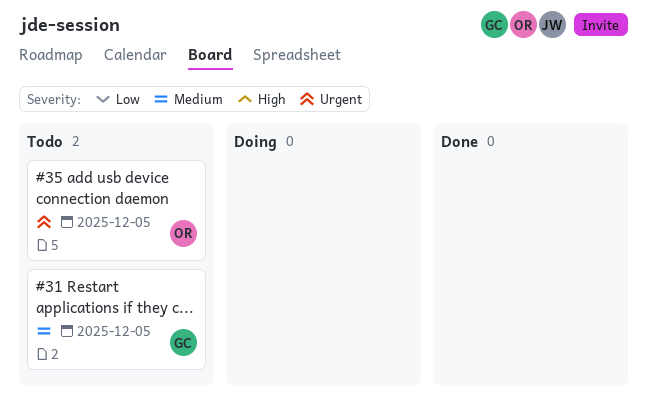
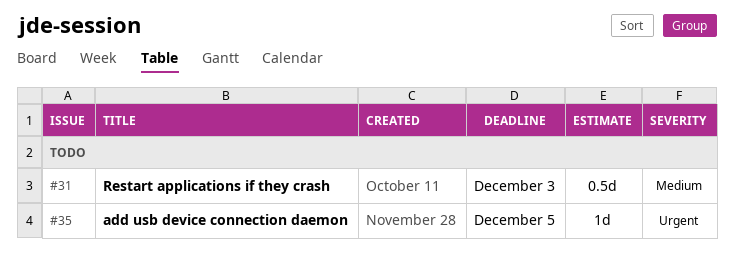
#31, due: Dec 5 -> Dec 3

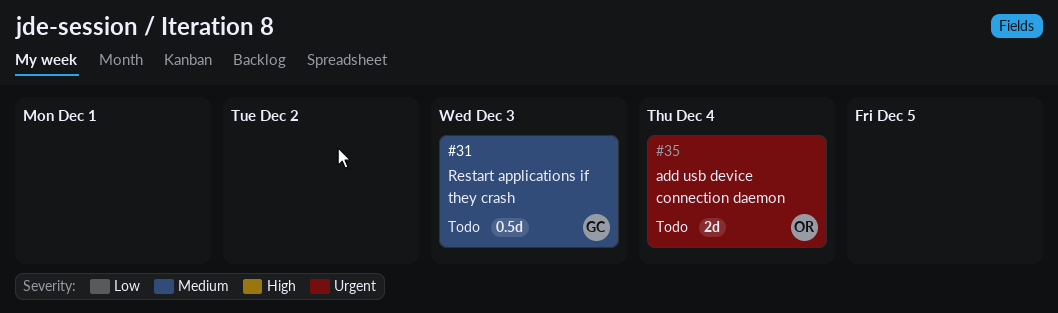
#35, estimate: 1d -> 2d
#35, due: Dec 5 -> Dec 4

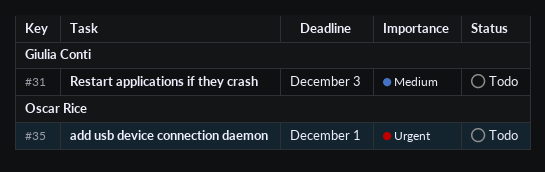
#35, due: Dec 4 -> Dec 1

